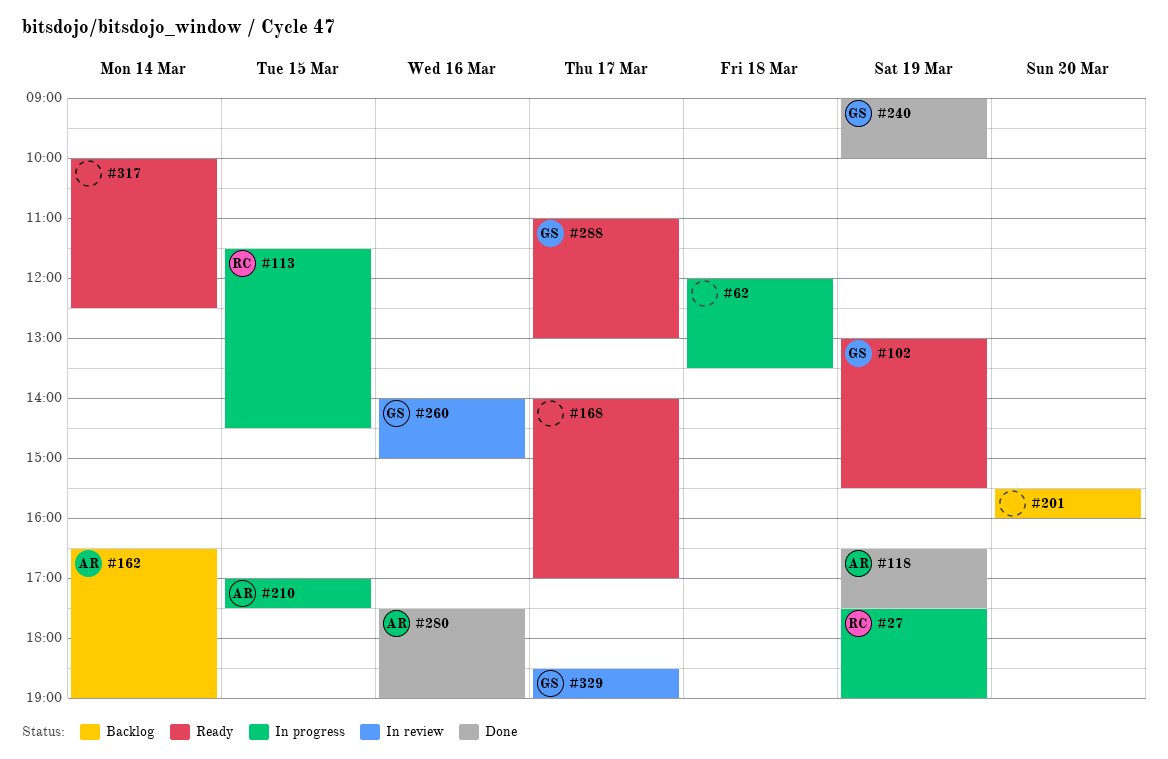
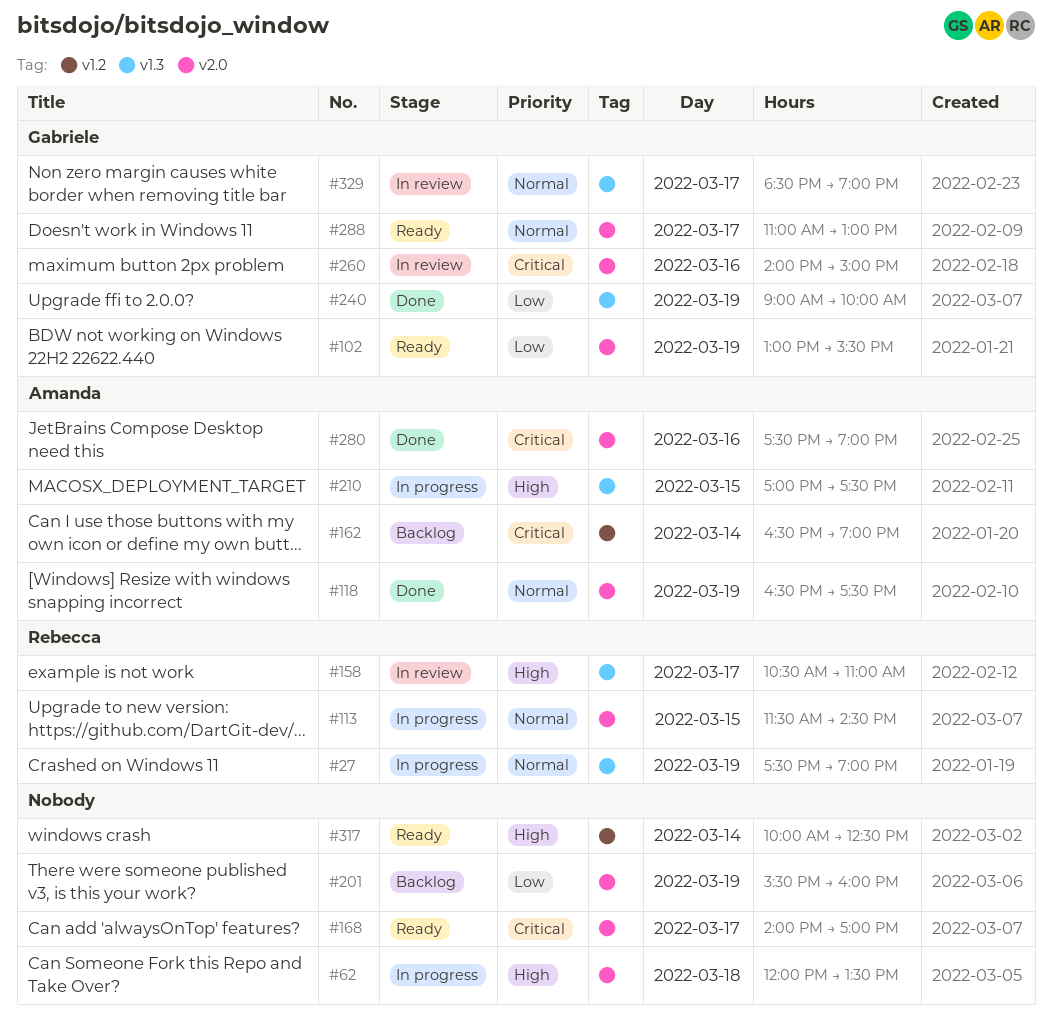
#158: none -> present
#201, day: Mar 20 -> Mar 19

